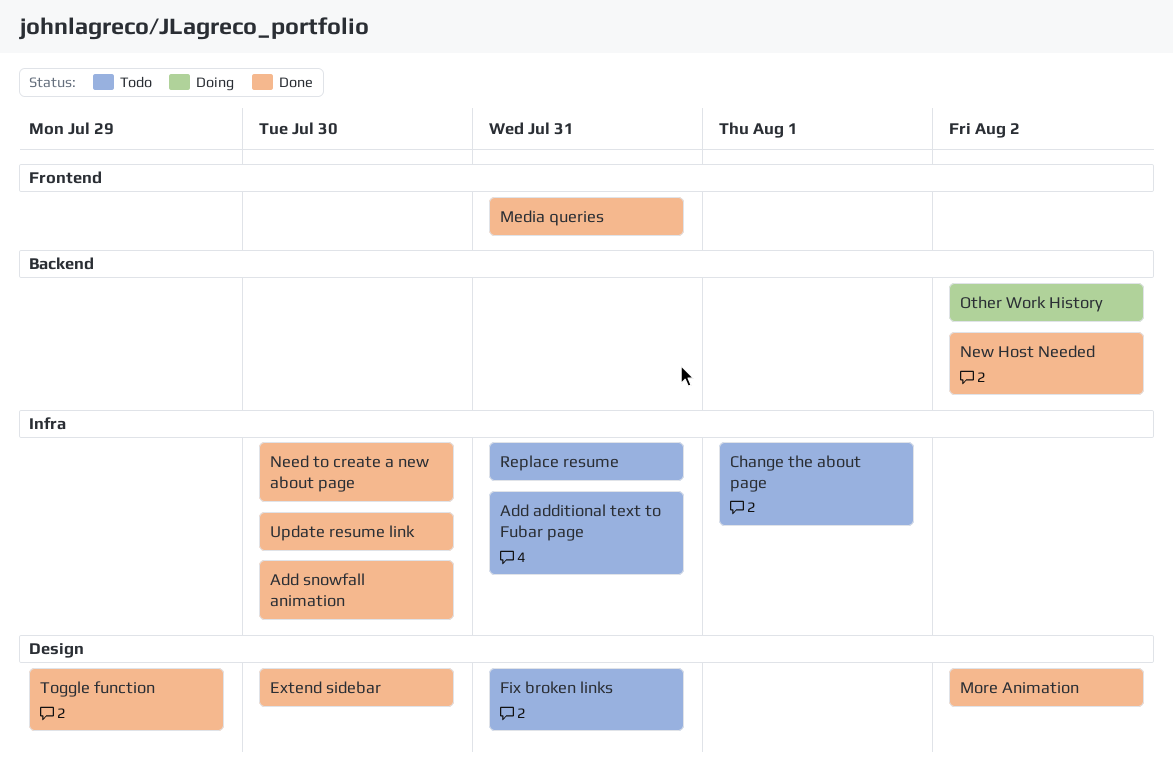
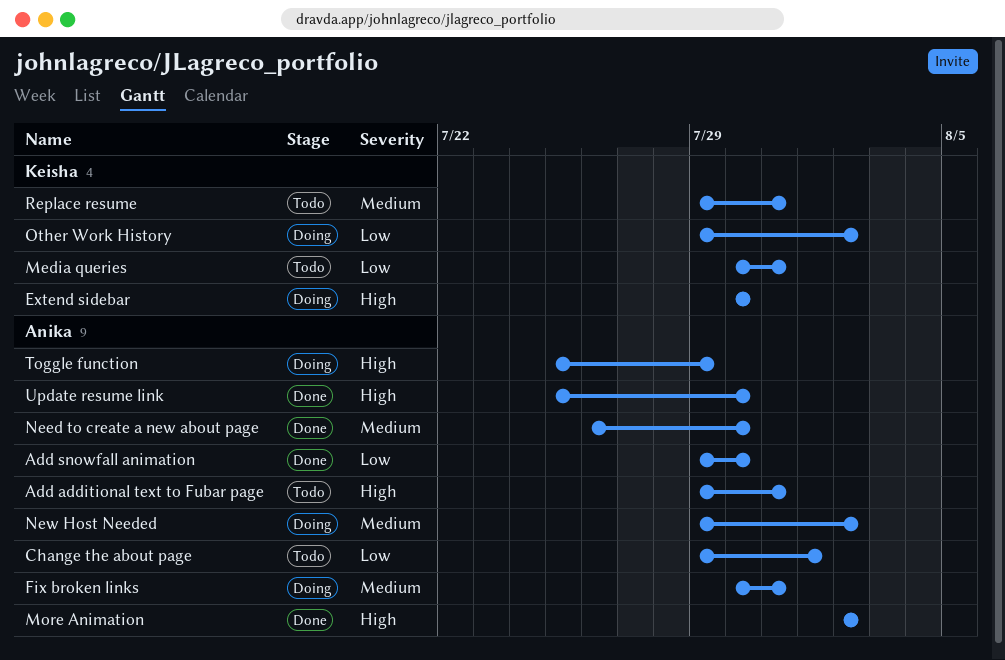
Extend sidebar, status: Done -> Doing
Fix broken links, status: Todo -> Doing
Media queries, status: Done -> Todo
New Host Needed, status: Done -> Doing
Toggle function, status: Done -> Doing

